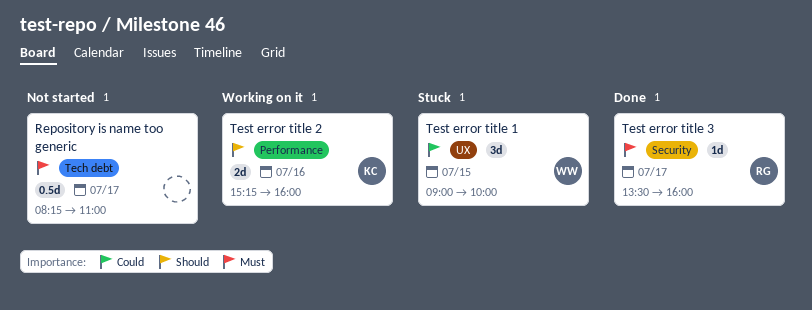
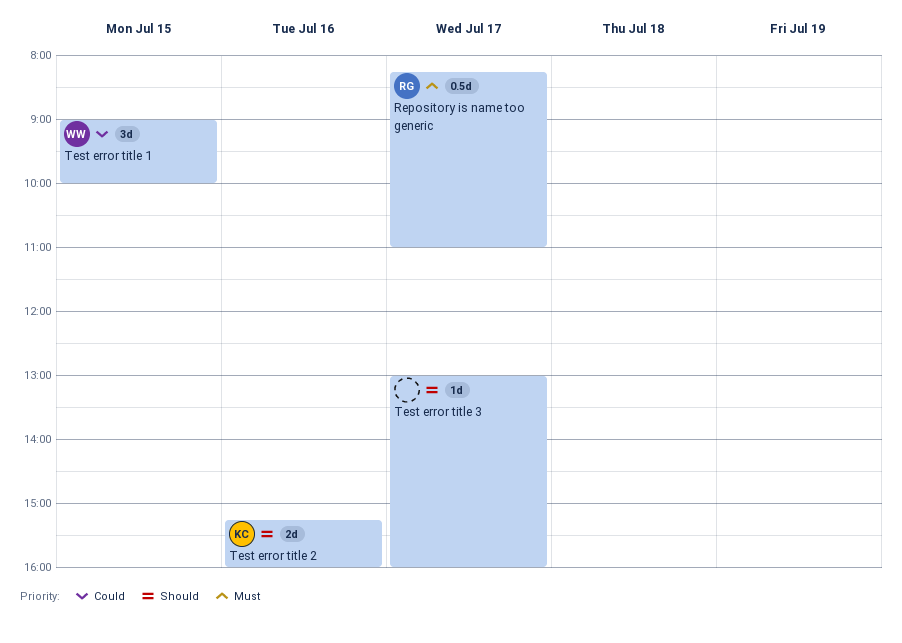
Repository is name too generic, owner: none -> RG
Test error title 3, owner: RG -> none
Test error title 3, priority: Must -> Should
Test error title 3, begins: 13:30 -> 13:00

